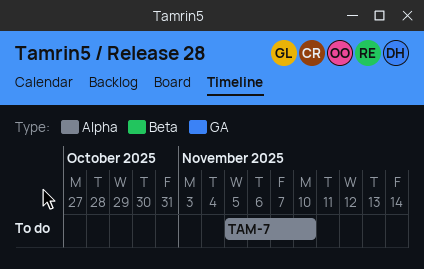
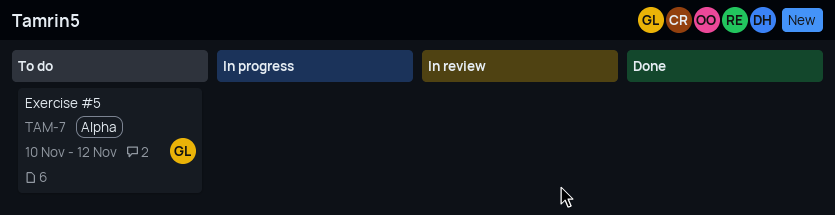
TAM-7, start: Nov 5 -> Nov 10
TAM-7, due: Nov 10 -> Nov 12

